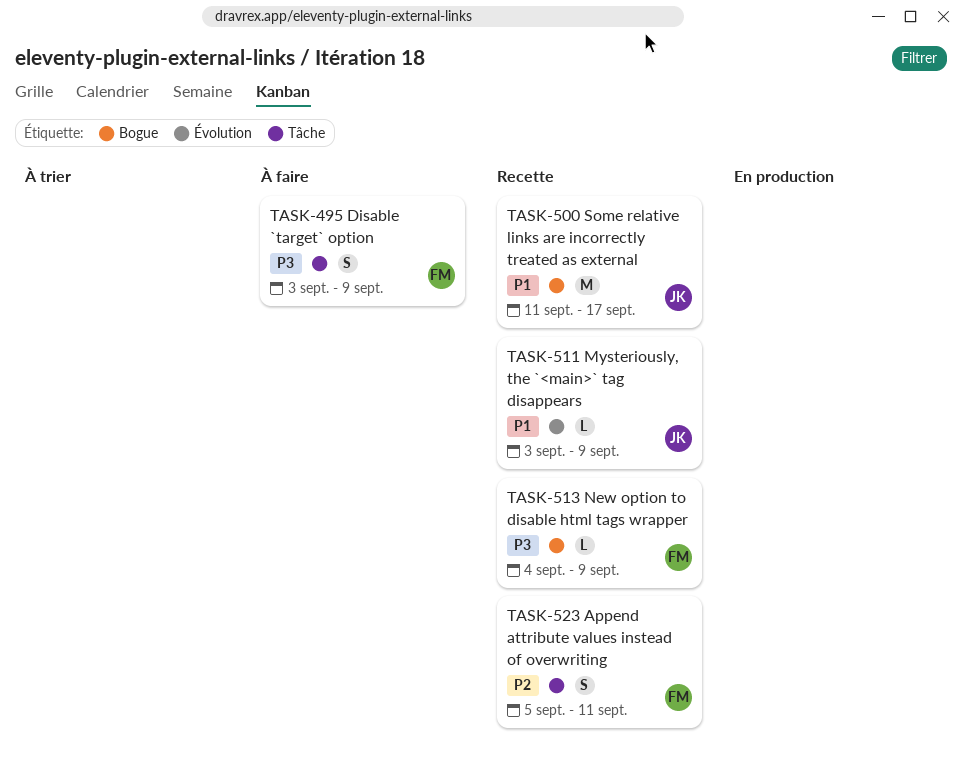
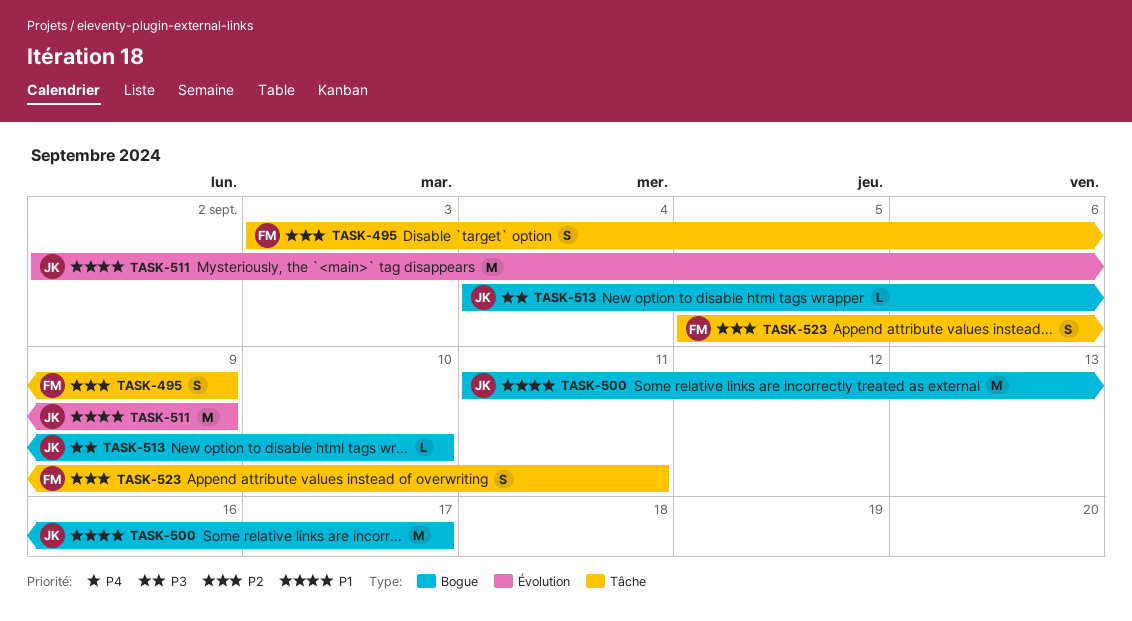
TASK-495, priority: P3 -> P2
TASK-511, estimate: L -> M
TASK-511, start: Sep 3 -> Sep 2
TASK-513, owner: FM -> JK
TASK-513, due: Sep 9 -> Sep 10

